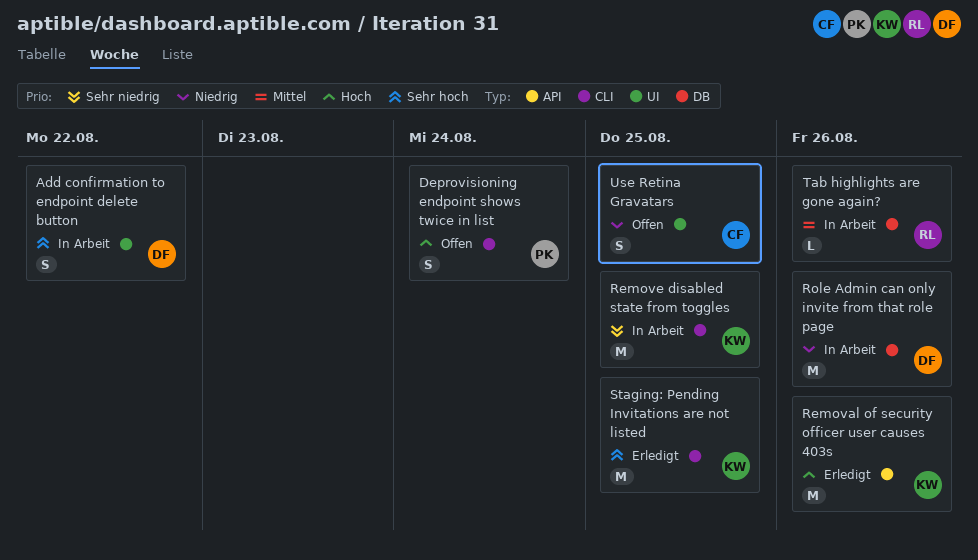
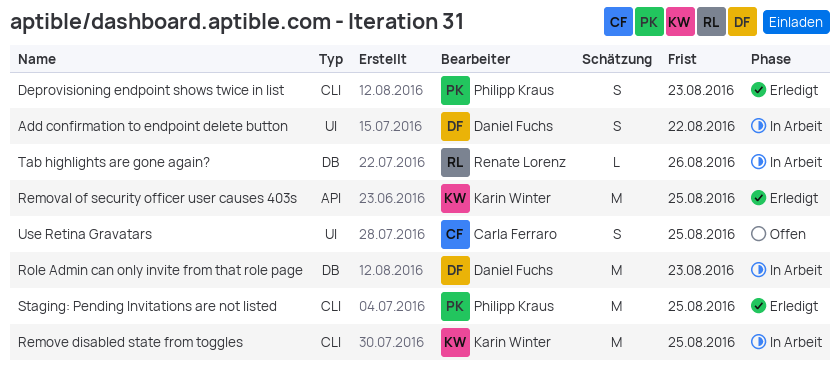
Deprovisioning endpoint shows twice in list, status: Offen -> Erledigt
Deprovisioning endpoint shows twice in list, due: Aug 24 -> Aug 23
Removal of security officer user causes 403s, due: Aug 26 -> Aug 25
Role Admin can only invite from that role page, due: Aug 26 -> Aug 23
Staging: Pending Invitations are not listed, owner: Karin Winter -> Philipp Kraus

